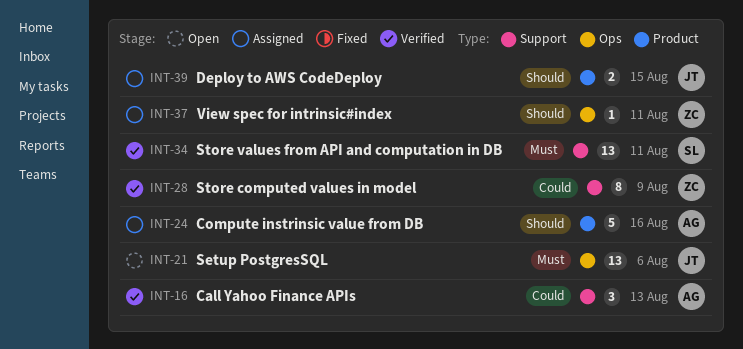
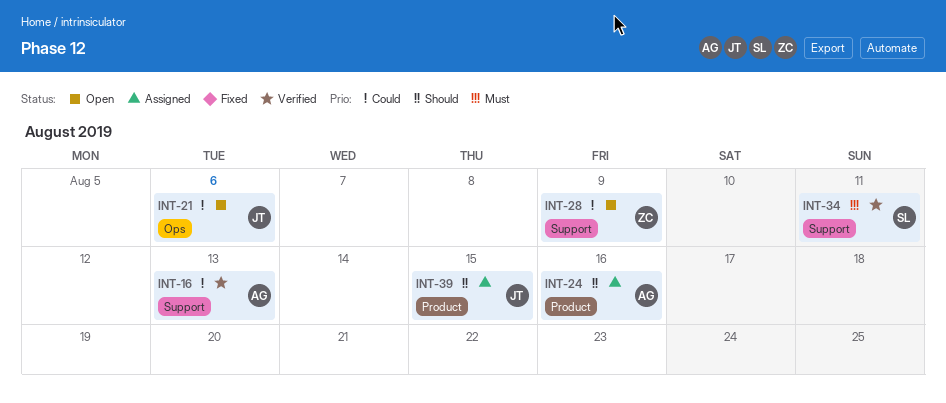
INT-21, priority: Must -> Could
INT-28, status: Verified -> Open
INT-37: present -> none

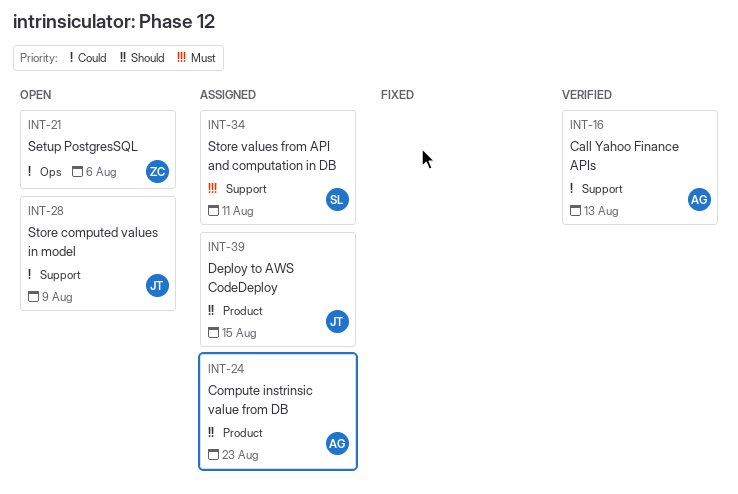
INT-21, owner: JT -> ZC
INT-24, due: Aug 16 -> Aug 23
INT-28, owner: ZC -> JT
INT-34, status: Verified -> Assigned

